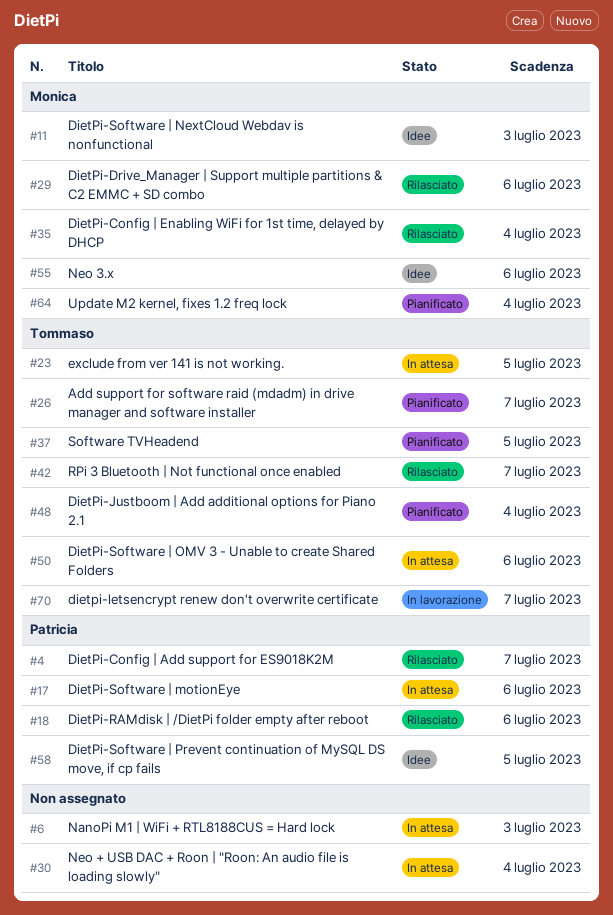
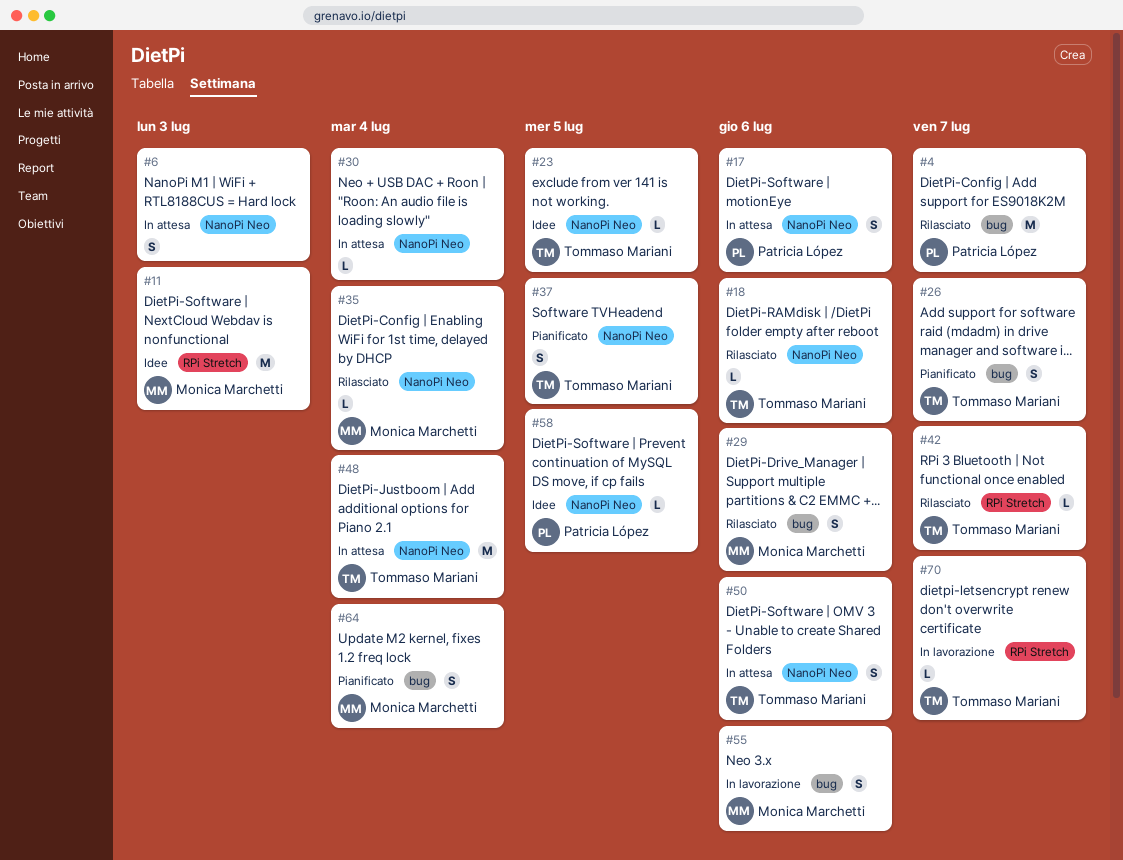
#18, owner: Patricia López -> Tommaso Mariani
#23, status: In attesa -> Idee
#48, status: Pianificato -> In attesa
#55, status: Idee -> In lavorazione

